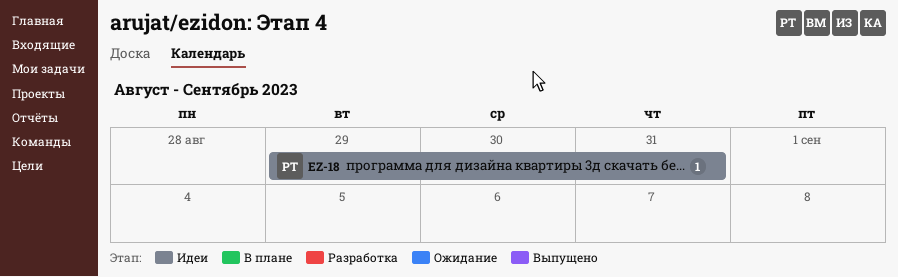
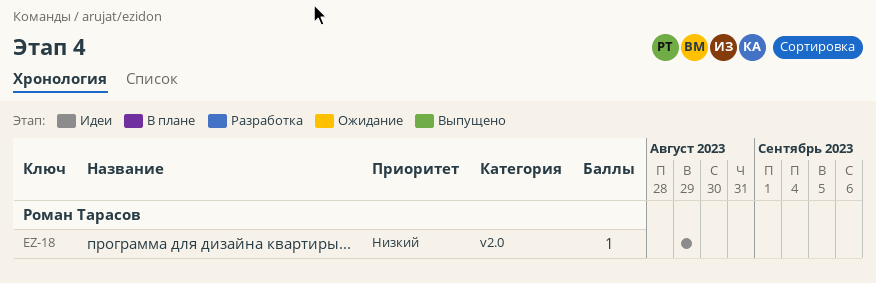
EZ-18, due: Aug 31 -> Aug 29

